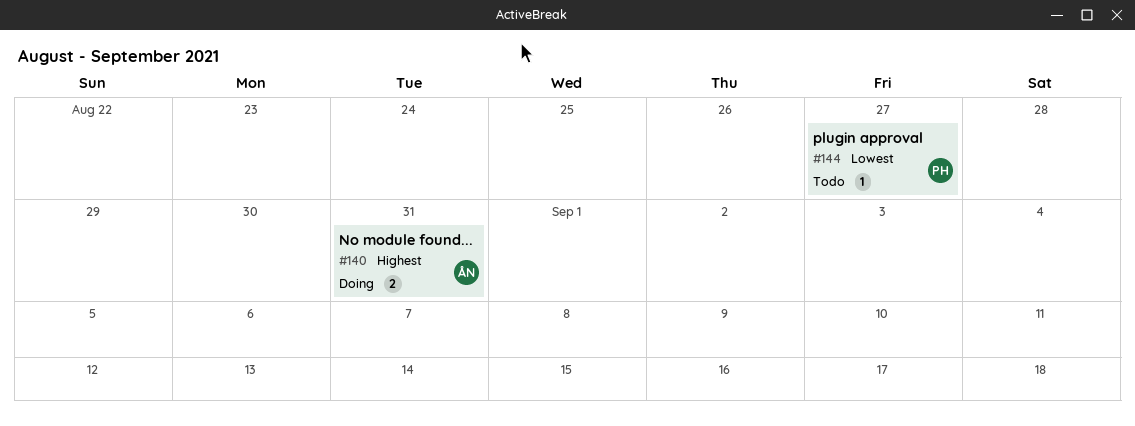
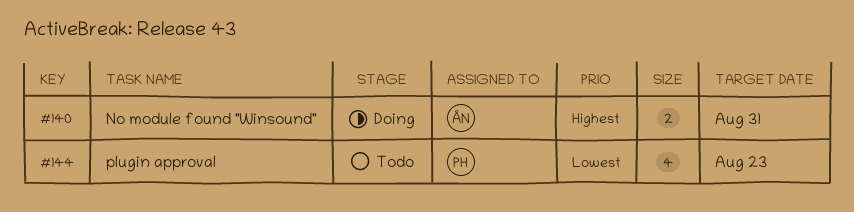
#144, estimate: 1 -> 4
#144, due: Aug 27 -> Aug 23

